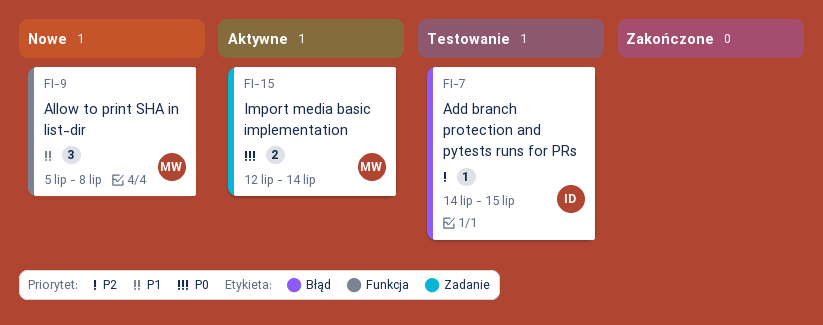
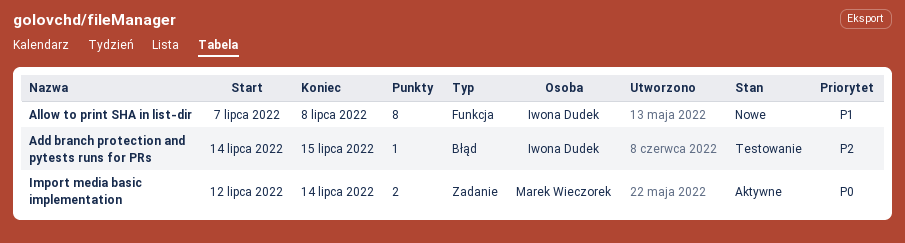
Allow to print SHA in list-dir, owner: Marek Wieczorek -> Iwona Dudek
Allow to print SHA in list-dir, estimate: 3 -> 8
Allow to print SHA in list-dir, start: Jul 5 -> Jul 7

